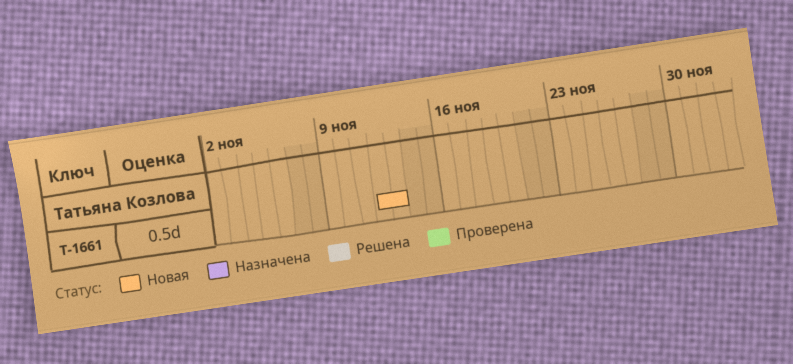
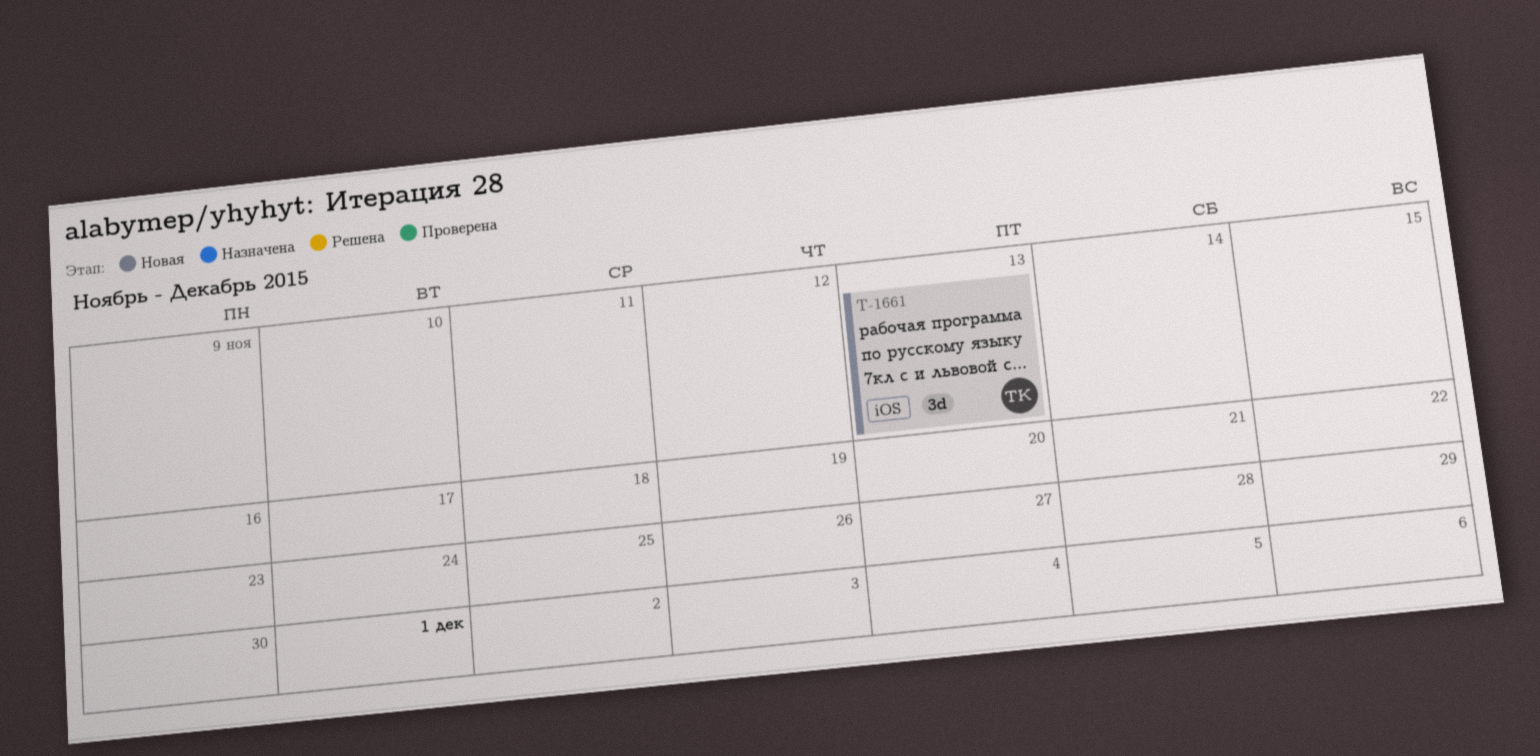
T-1661, estimate: 0.5d -> 3d

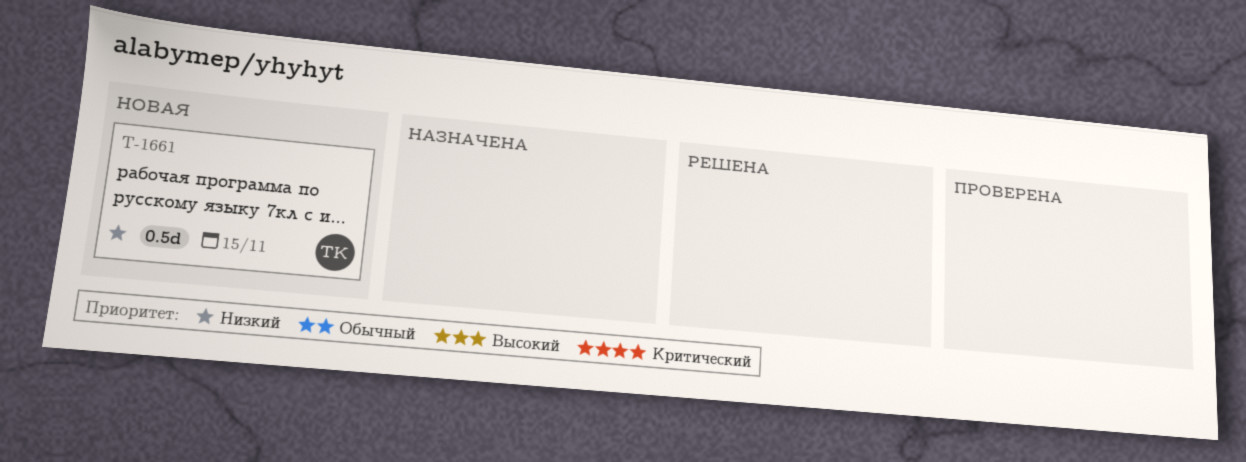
T-1661, estimate: 3d -> 0.5d
T-1661, due: Nov 13 -> Nov 15

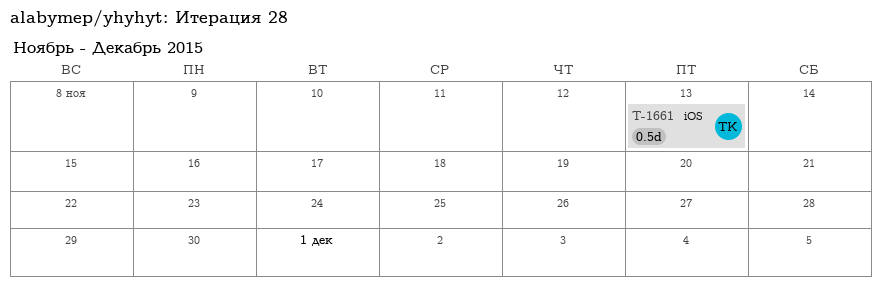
T-1661, due: Nov 15 -> Nov 13

